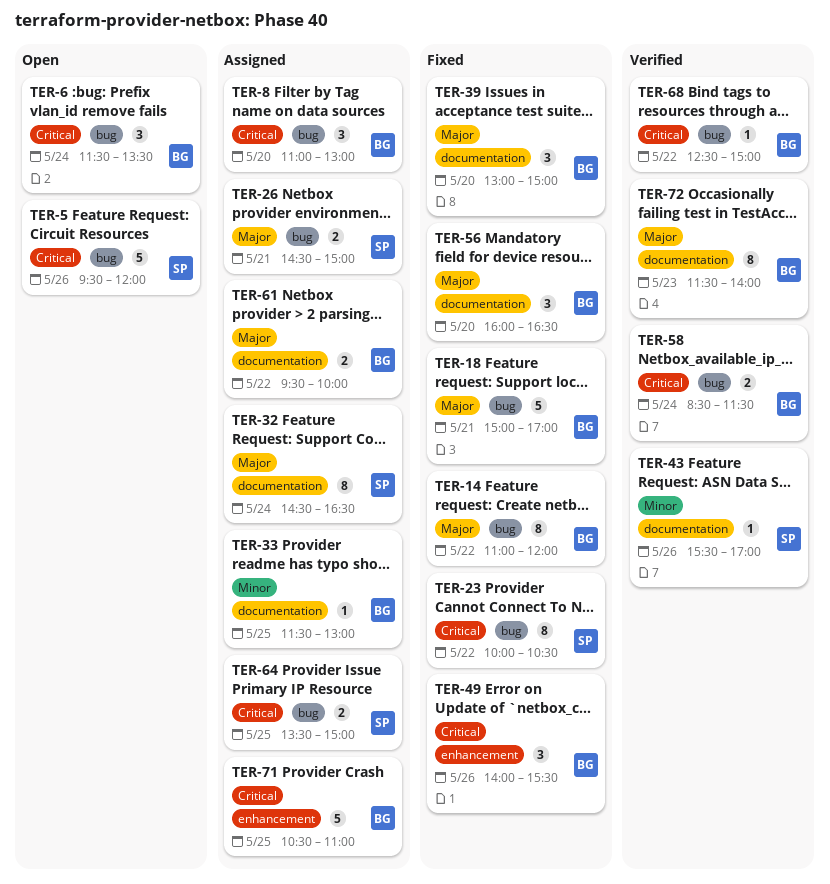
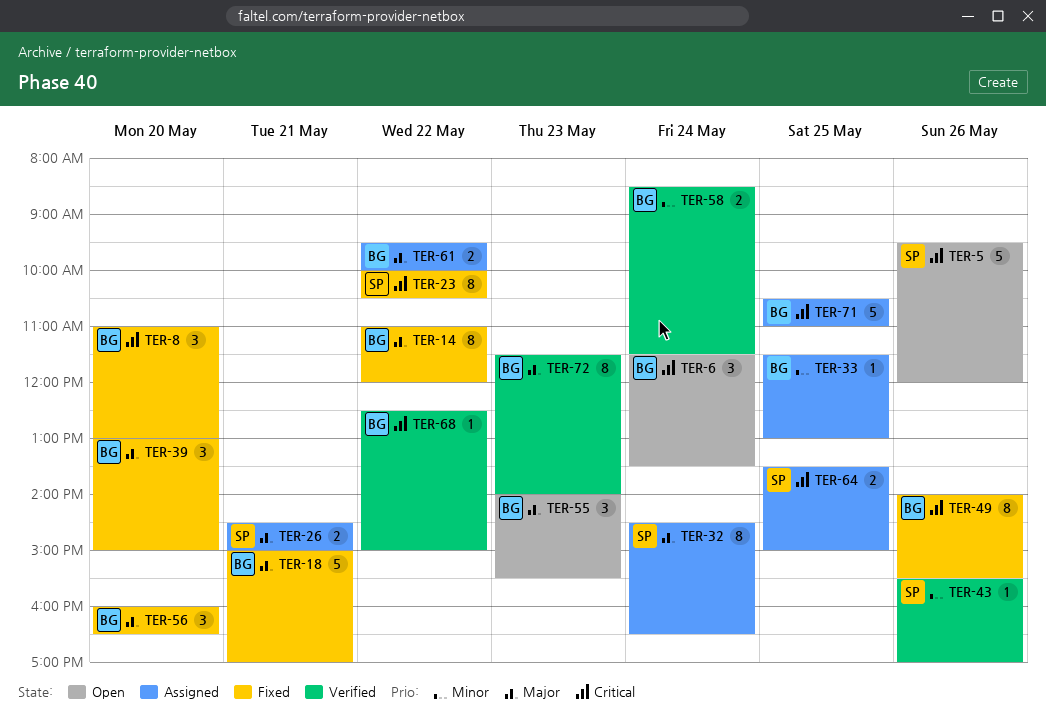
TER-8, status: Assigned -> Fixed
TER-49, estimate: 3 -> 8
TER-55: none -> present
TER-58, priority: Critical -> Minor

